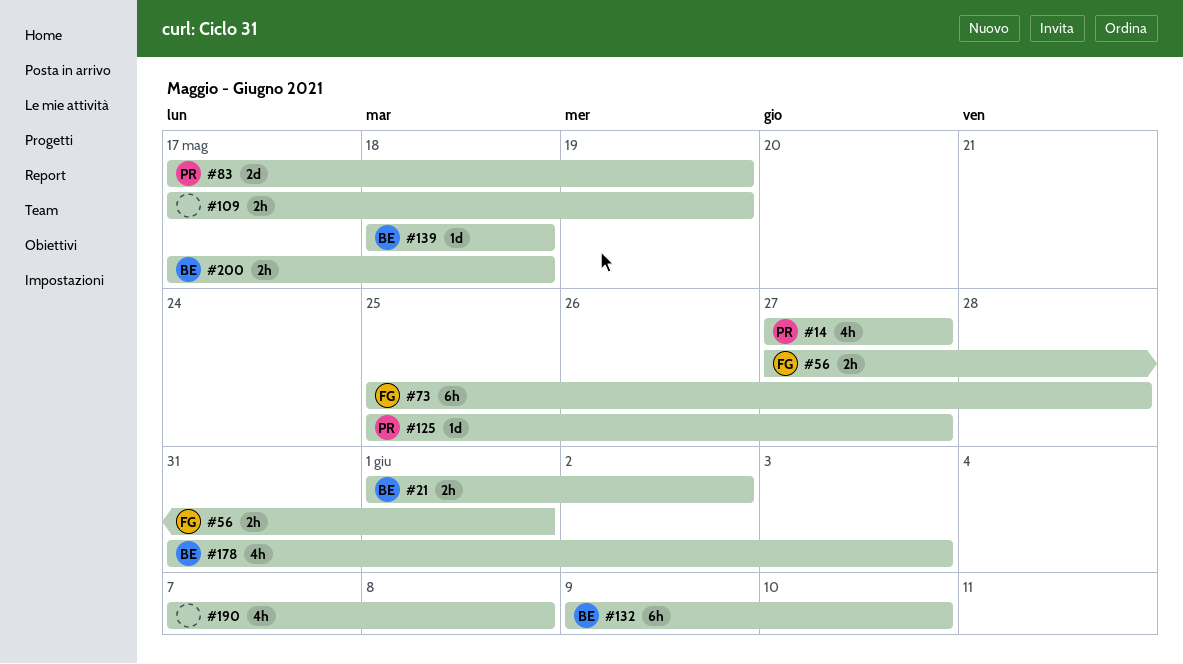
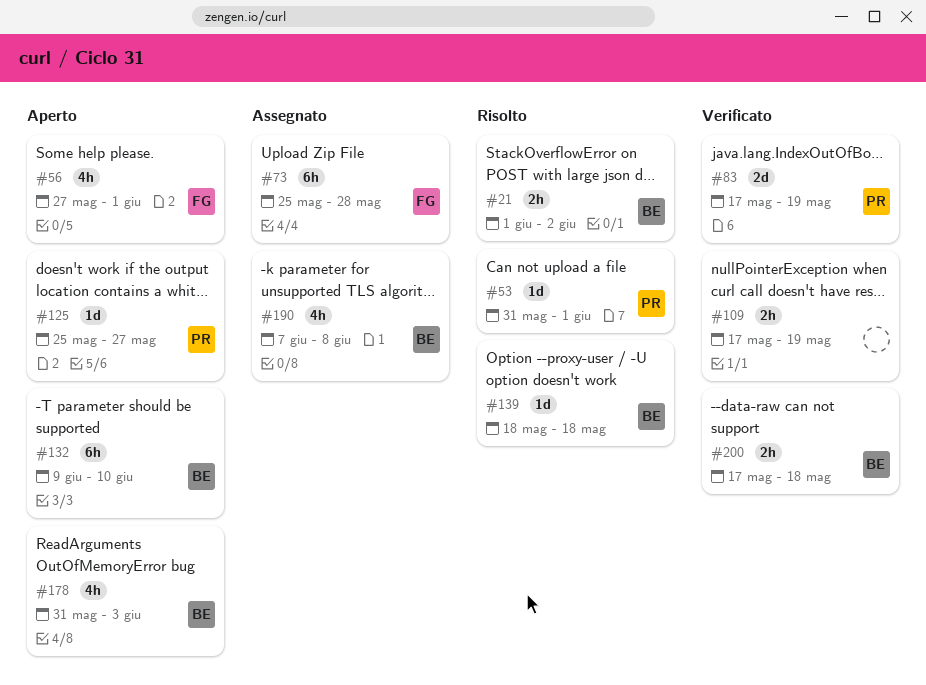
#14: present -> none
#53: none -> present
#56, estimate: 2h -> 4h
#190, owner: none -> BE

